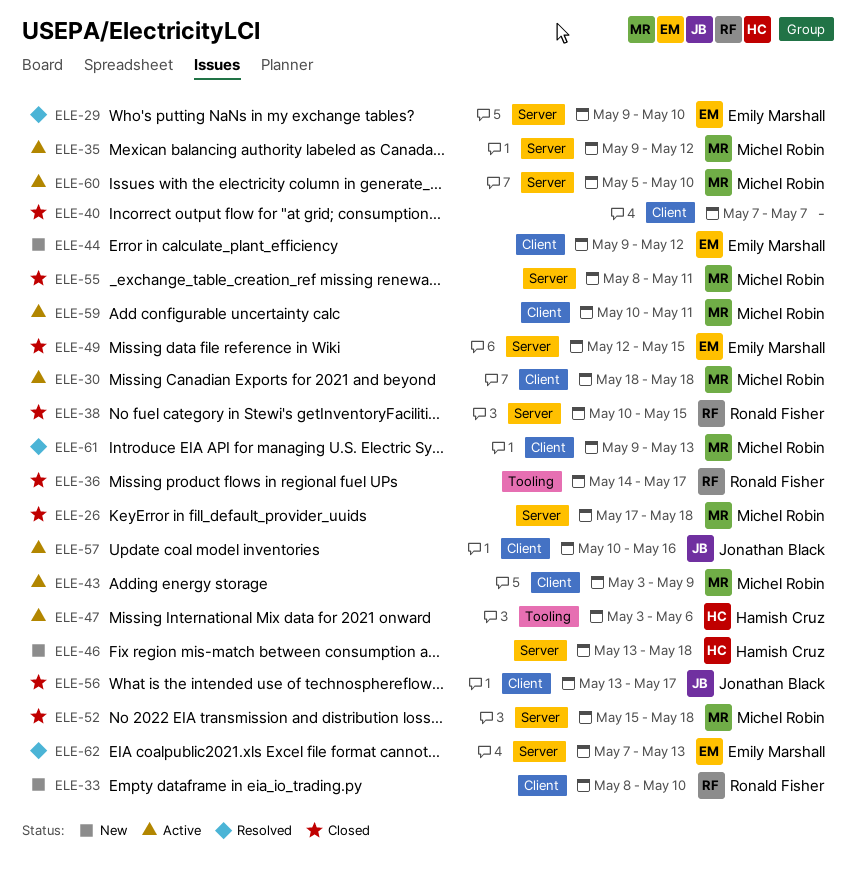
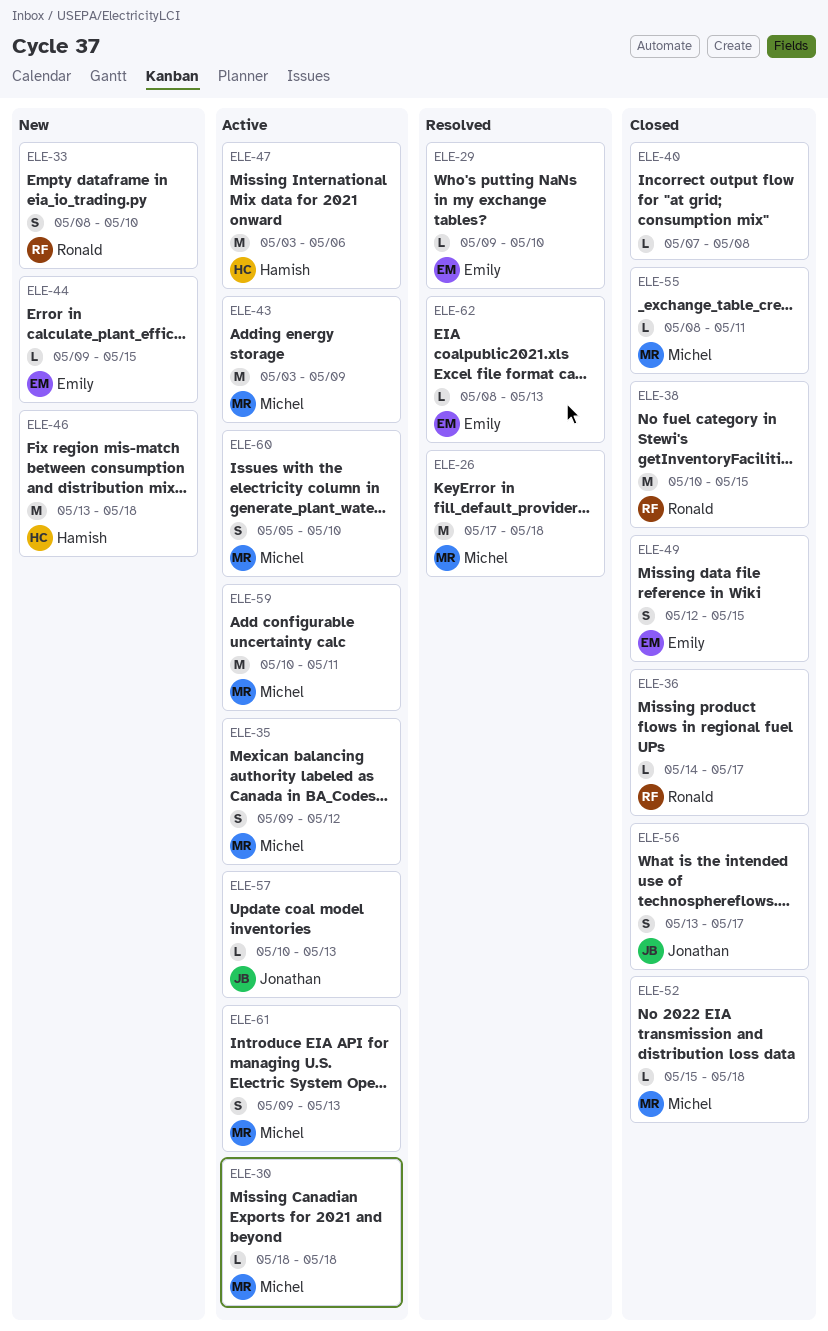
ELE-26, status: Closed -> Resolved
ELE-40, due: May 7 -> May 8
ELE-44, due: May 12 -> May 15
ELE-57, due: May 16 -> May 13
ELE-61, status: Resolved -> Active
ELE-62, start: May 7 -> May 8

